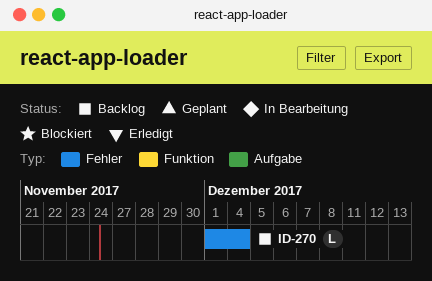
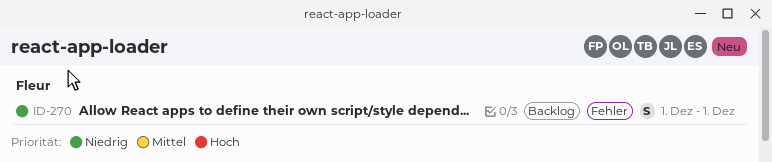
ID-270, estimate: L -> S
ID-270, due: Dec 4 -> Dec 1

